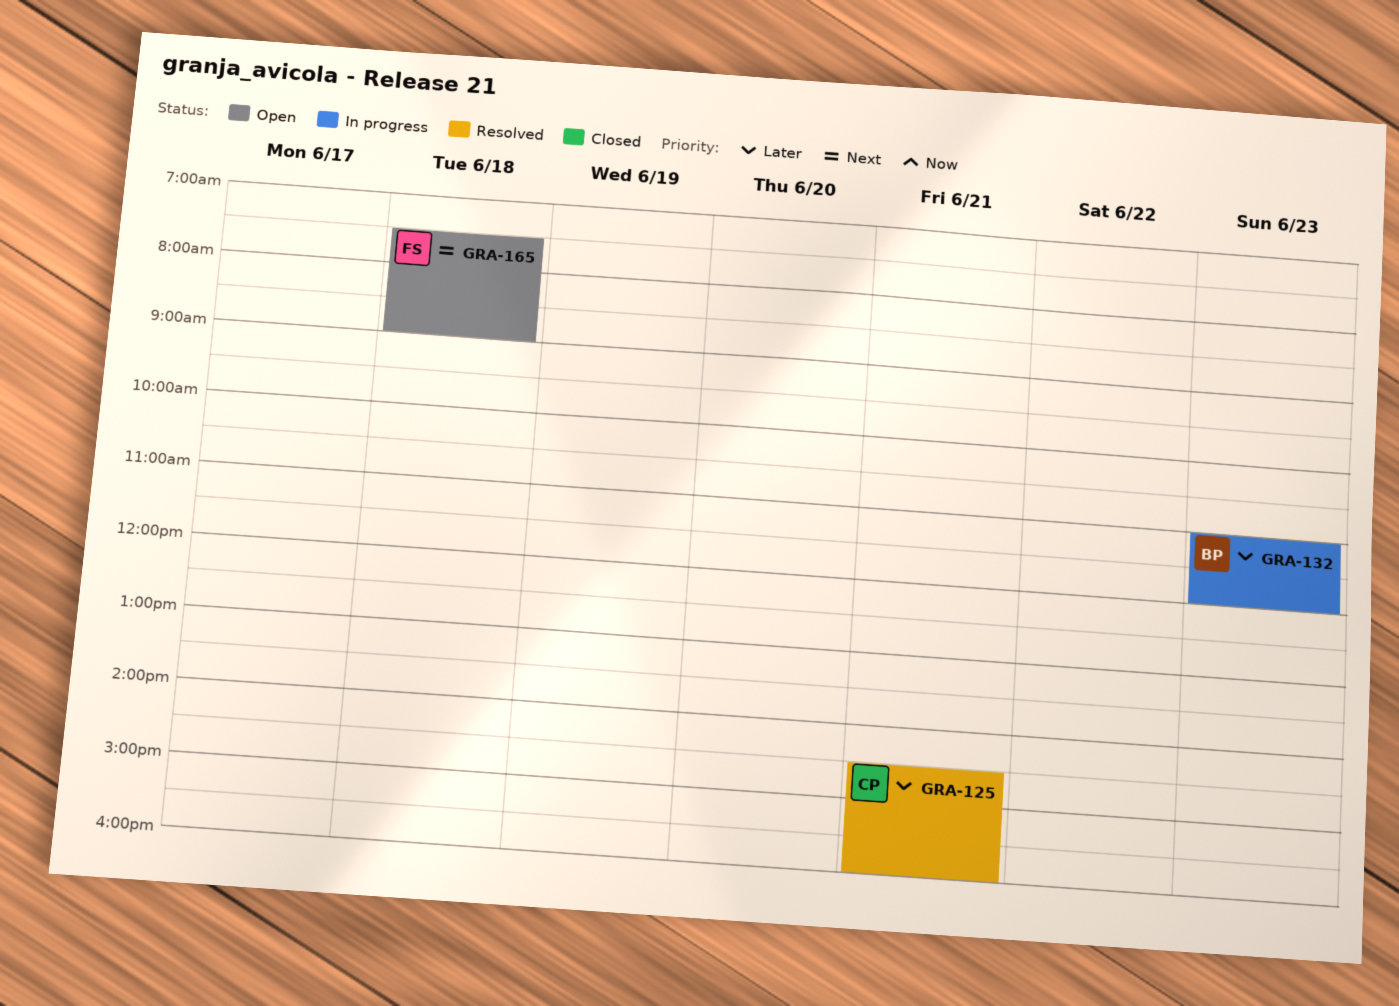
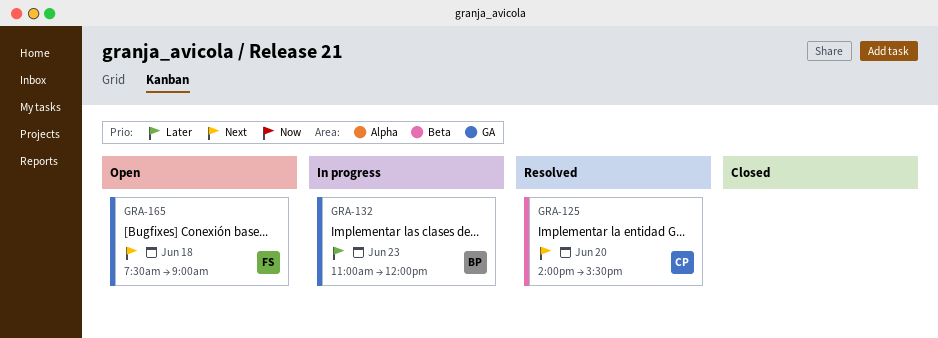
GRA-125, priority: Later -> Next
GRA-125, day: Jun 21 -> Jun 20
GRA-125, begins: 14:30 -> 14:00
GRA-125, ends: 16:00 -> 15:30

